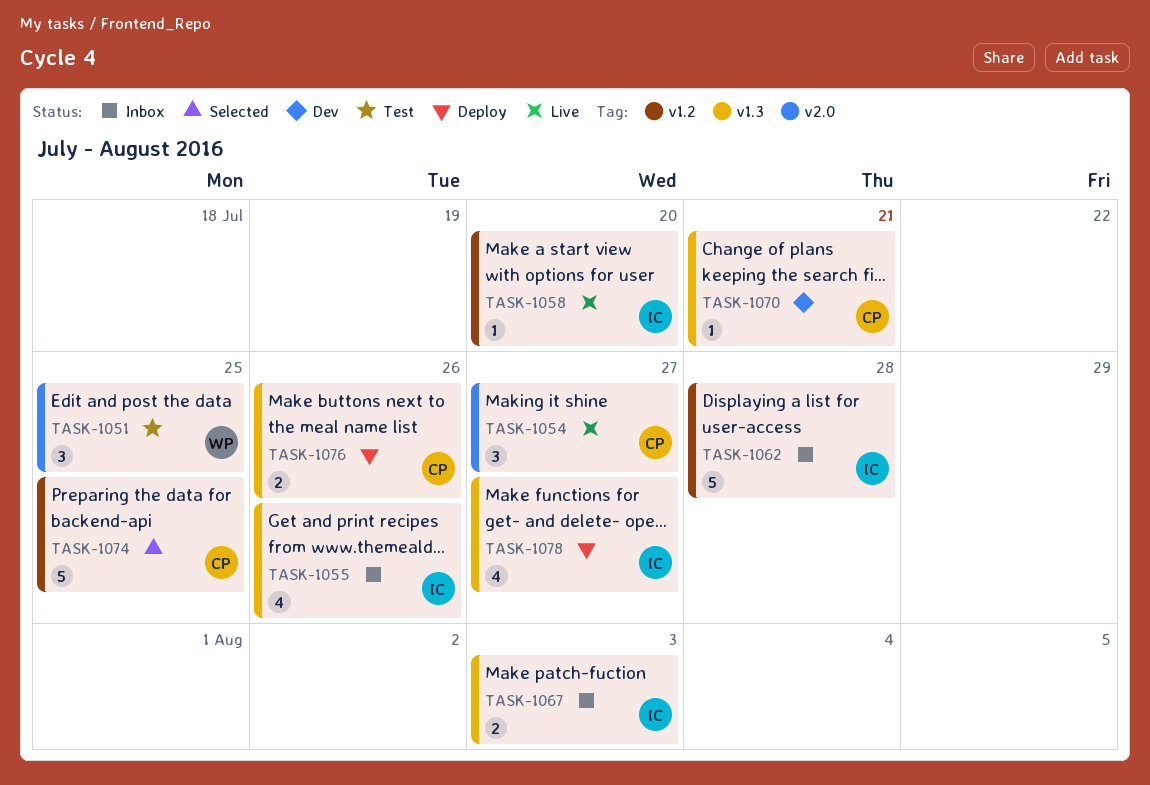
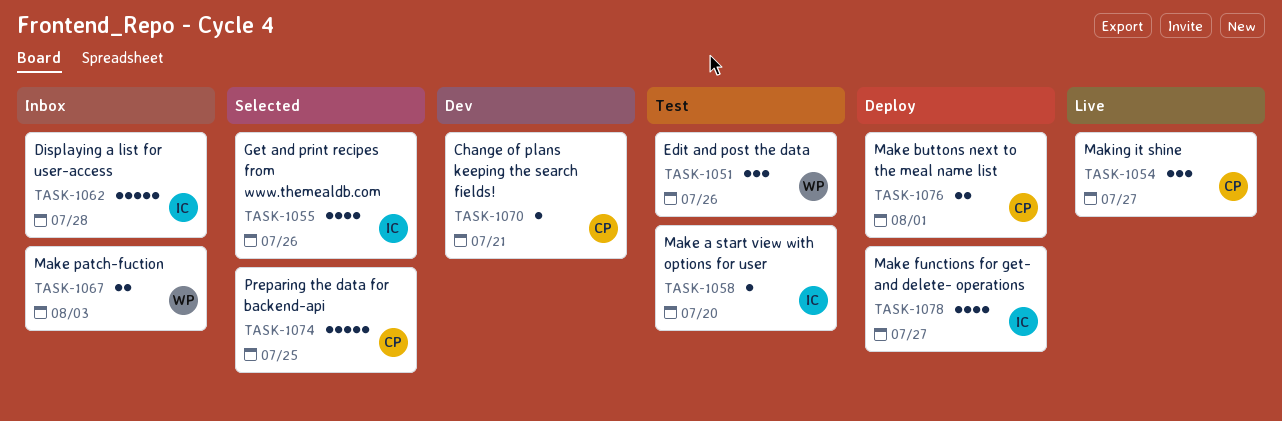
TASK-1051, due: Jul 25 -> Jul 26
TASK-1055, status: Inbox -> Selected
TASK-1058, status: Live -> Test
TASK-1067, owner: IC -> WP
TASK-1076, due: Jul 26 -> Aug 1

